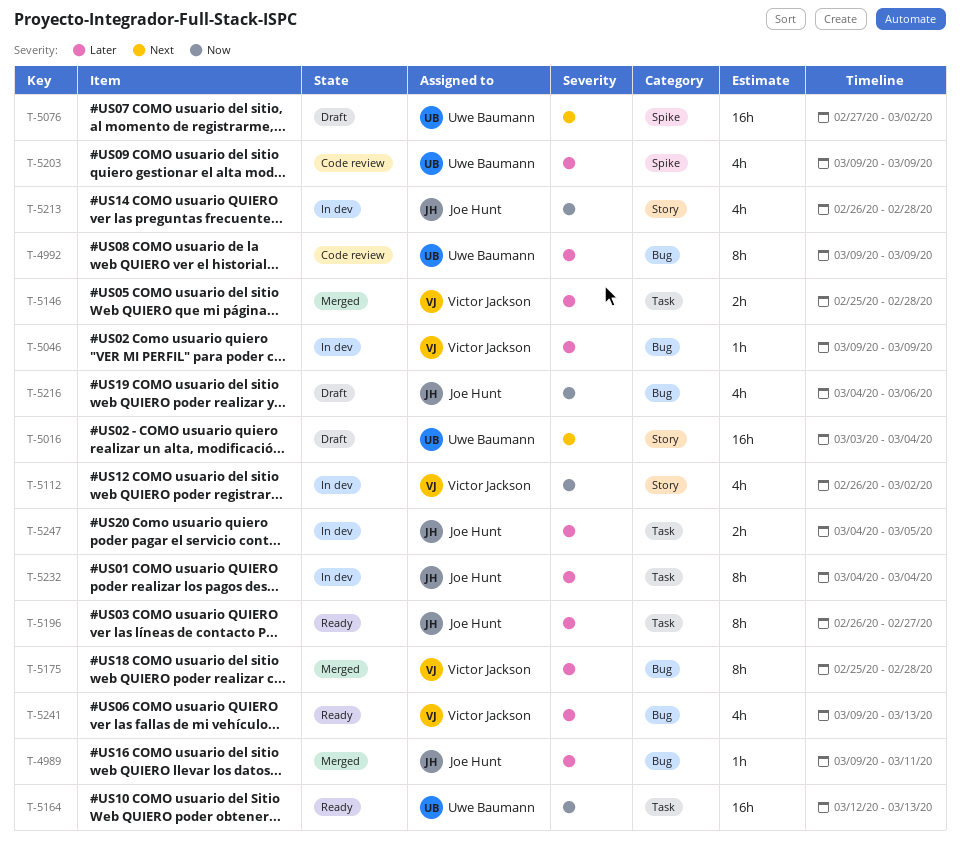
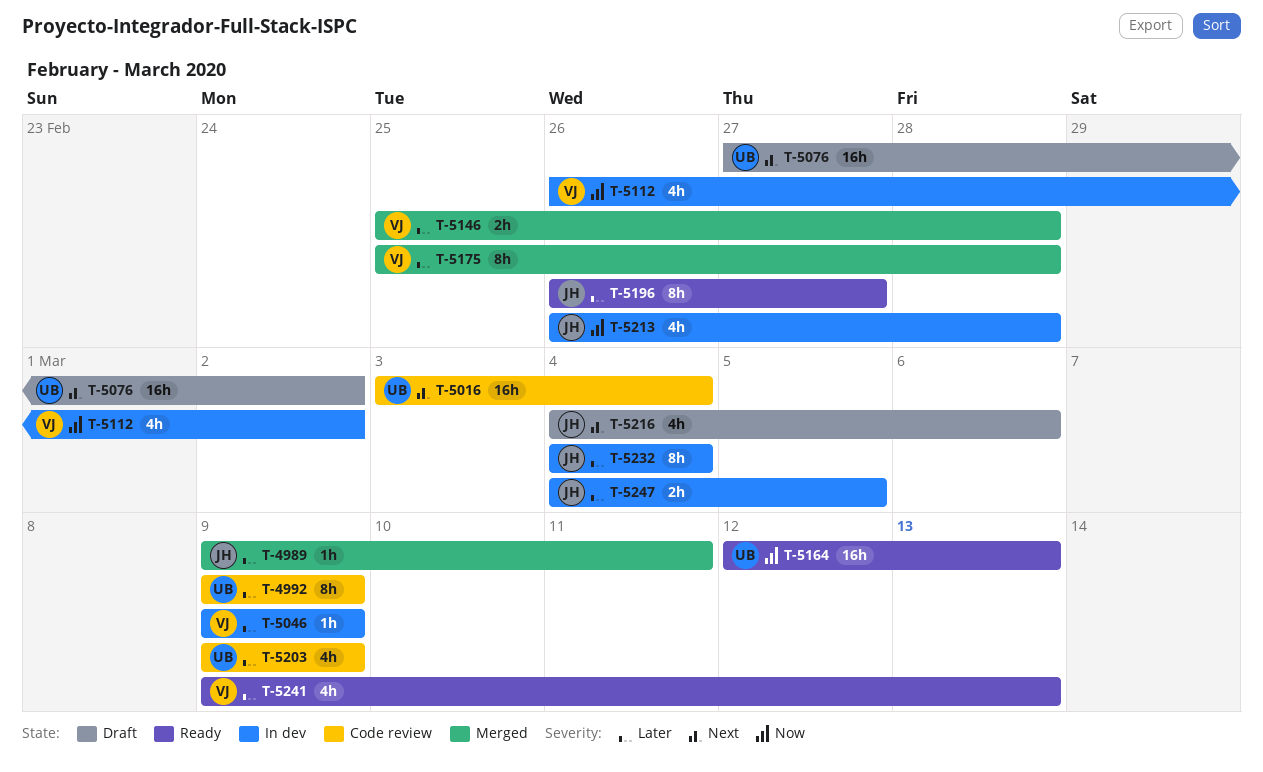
T-5016, status: Draft -> Code review
T-5216, priority: Now -> Next

